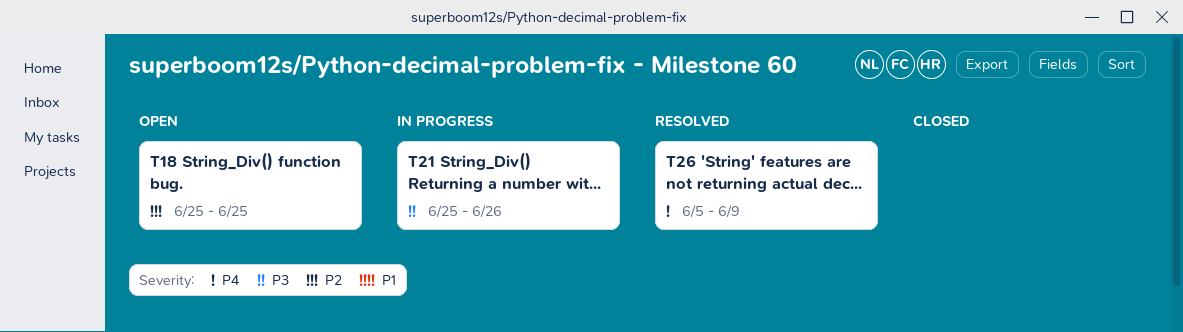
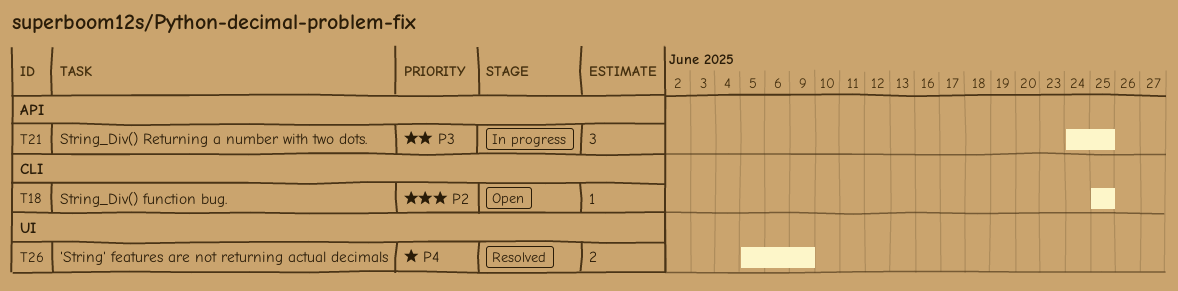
T21, start: Jun 25 -> Jun 24
T21, due: Jun 26 -> Jun 25

